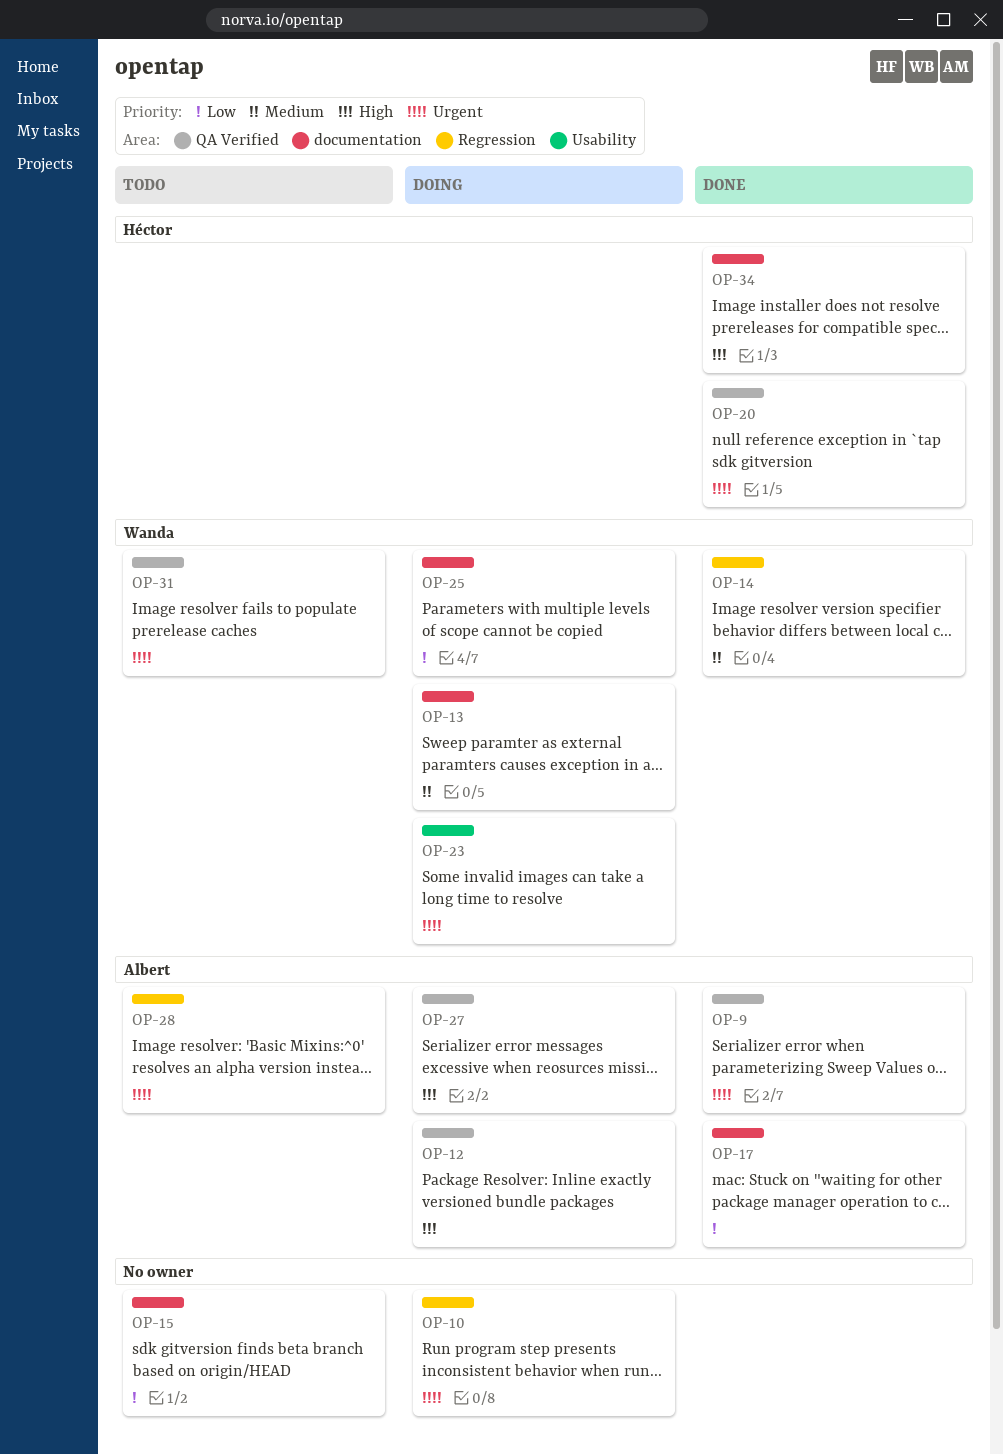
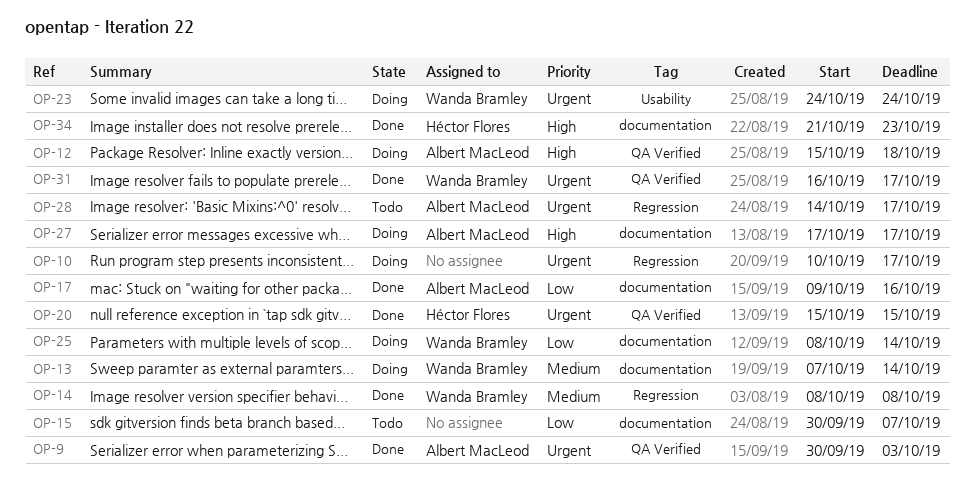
OP-27, label: QA Verified -> documentation
OP-31, status: Todo -> Done

